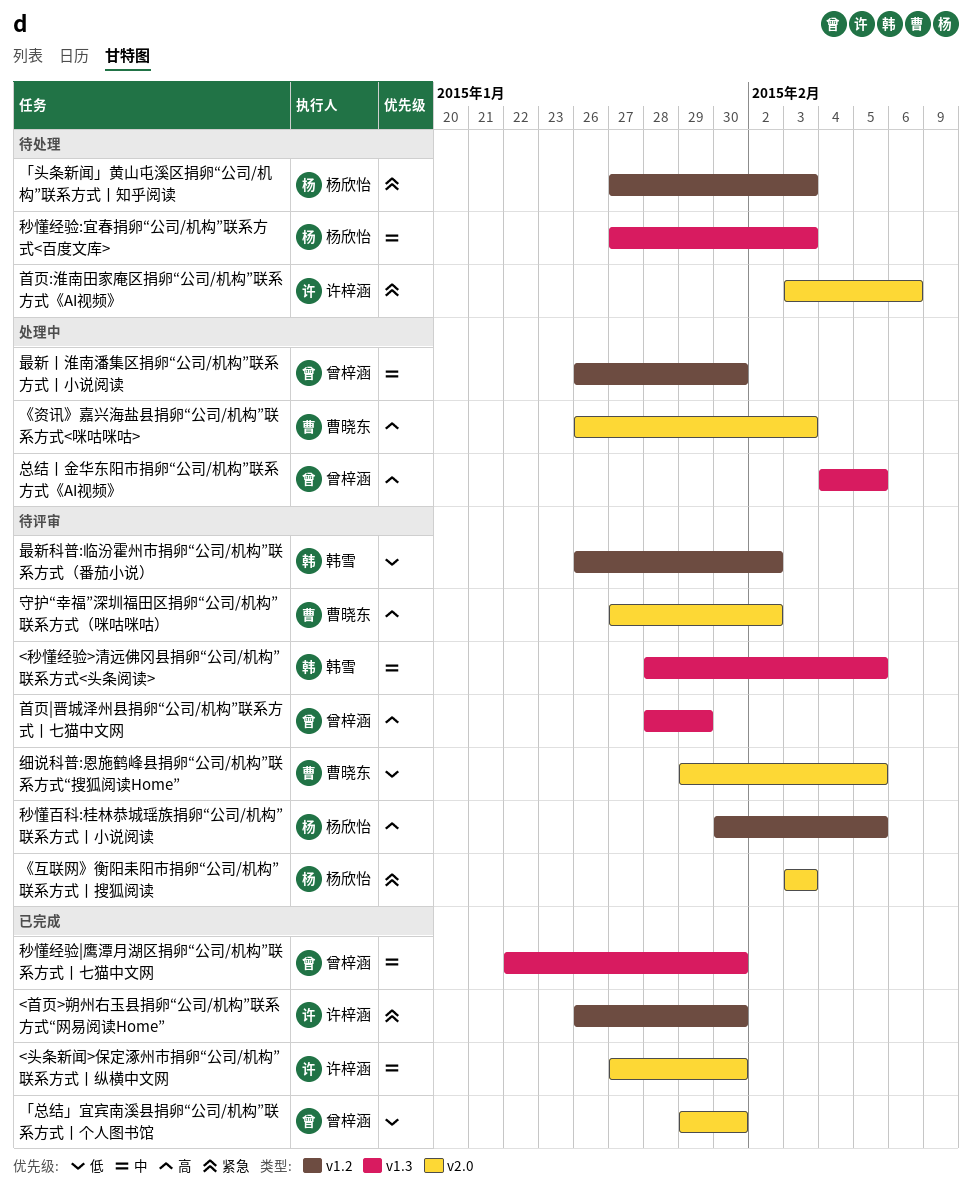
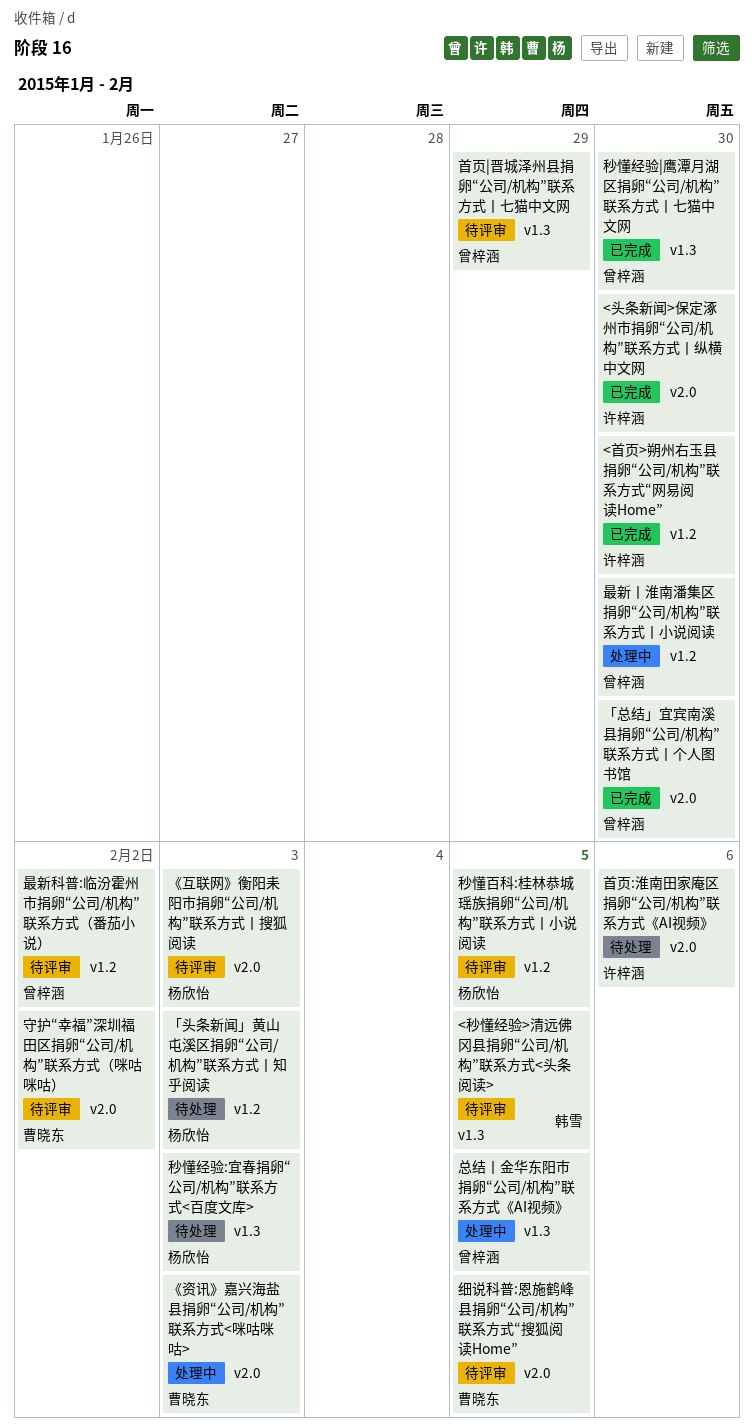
最新科普:临汾霍州市捐卵“公司/机构”联系方式（番茄小说）, owner: 韩雪 -> 曾梓涵

